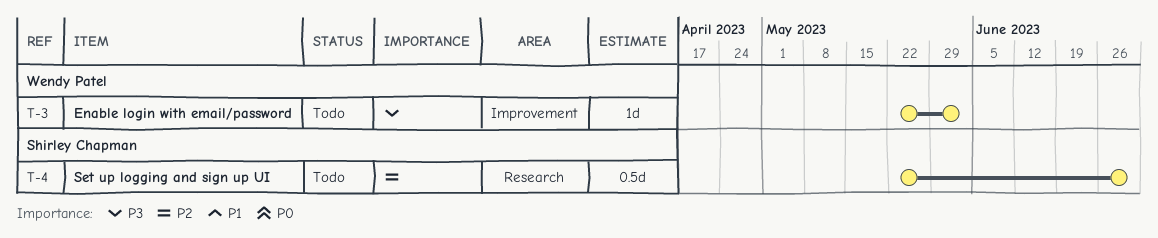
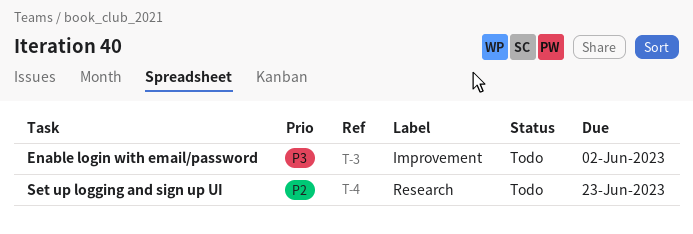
T-4, due: Jun 30 -> Jun 23

